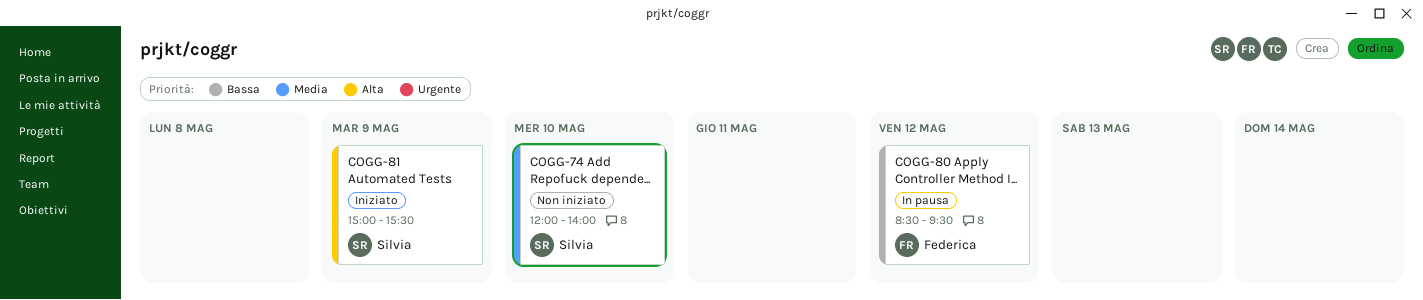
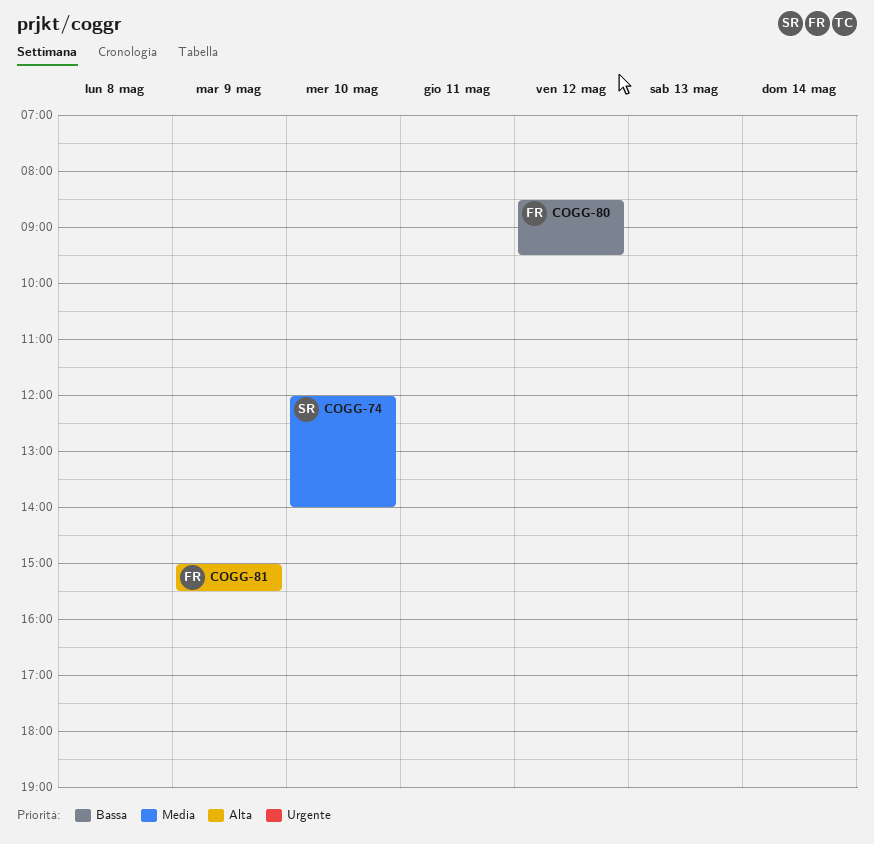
COGG-81, owner: Silvia -> Federica

